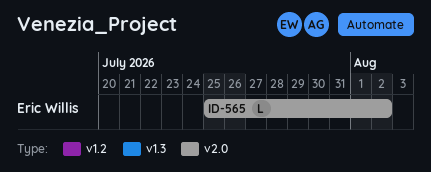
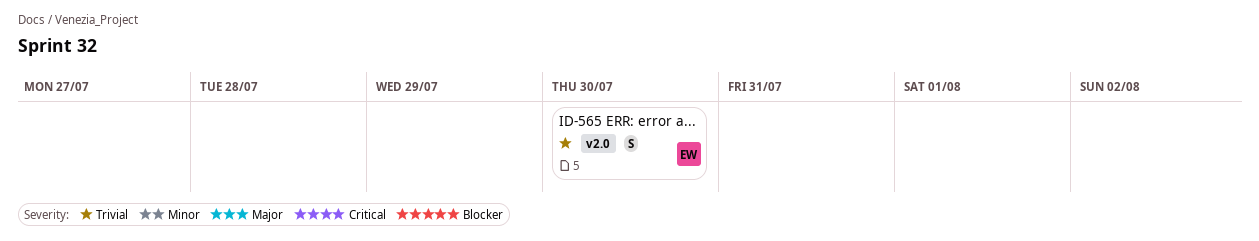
ID-565, estimate: L -> S
ID-565, due: Aug 2 -> Jul 30

